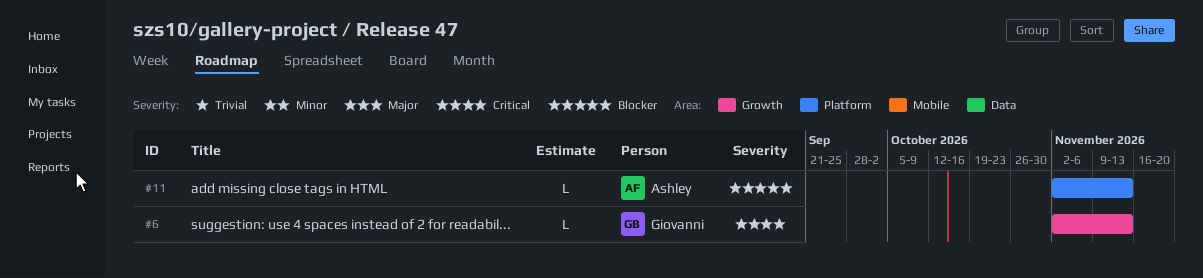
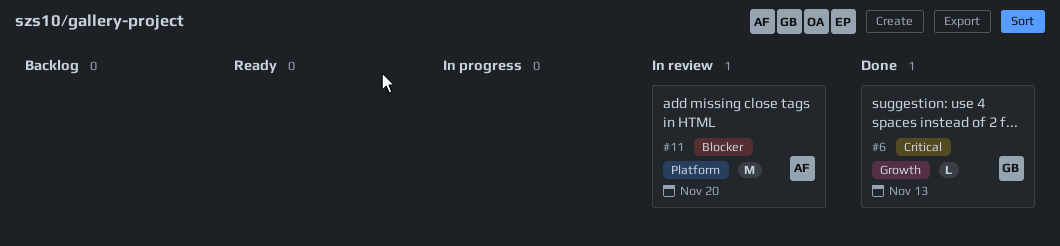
#11, estimate: L -> M
#11, due: Nov 13 -> Nov 20

